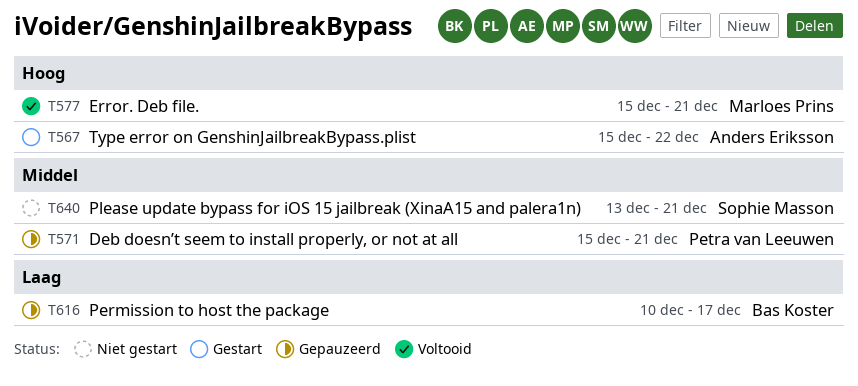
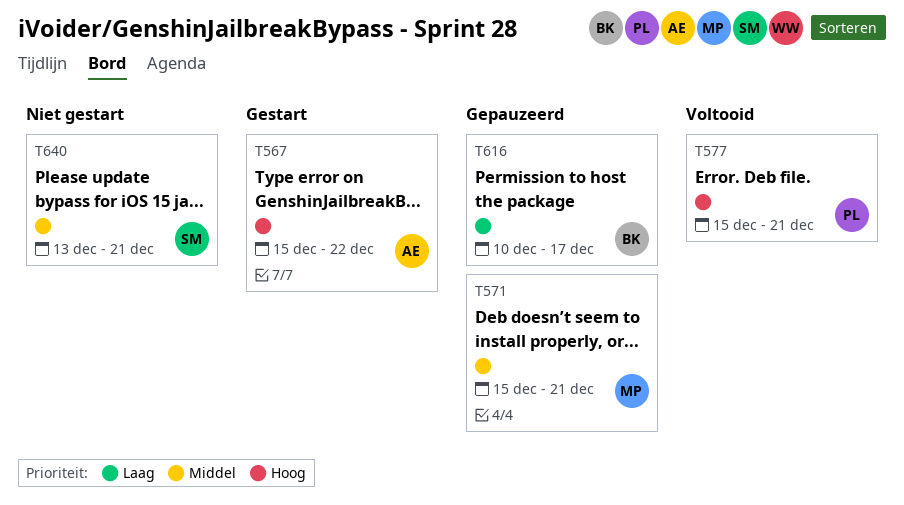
T571, owner: Petra van Leeuwen -> Marloes Prins
T577, owner: Marloes Prins -> Petra van Leeuwen

